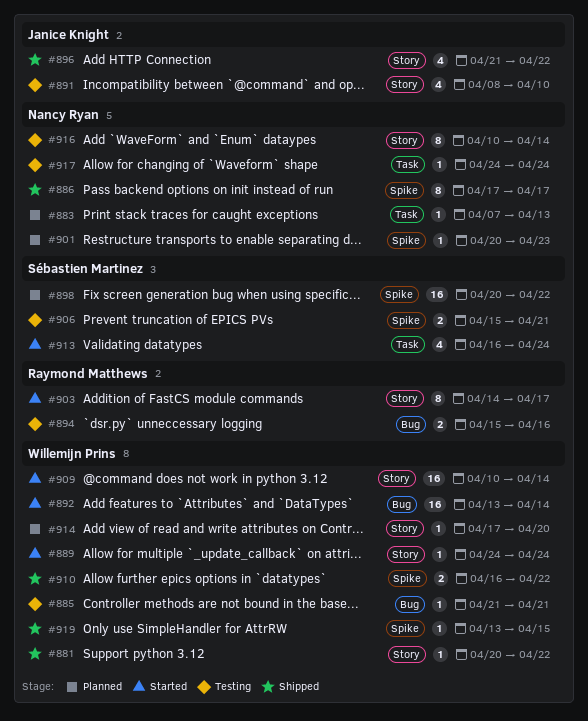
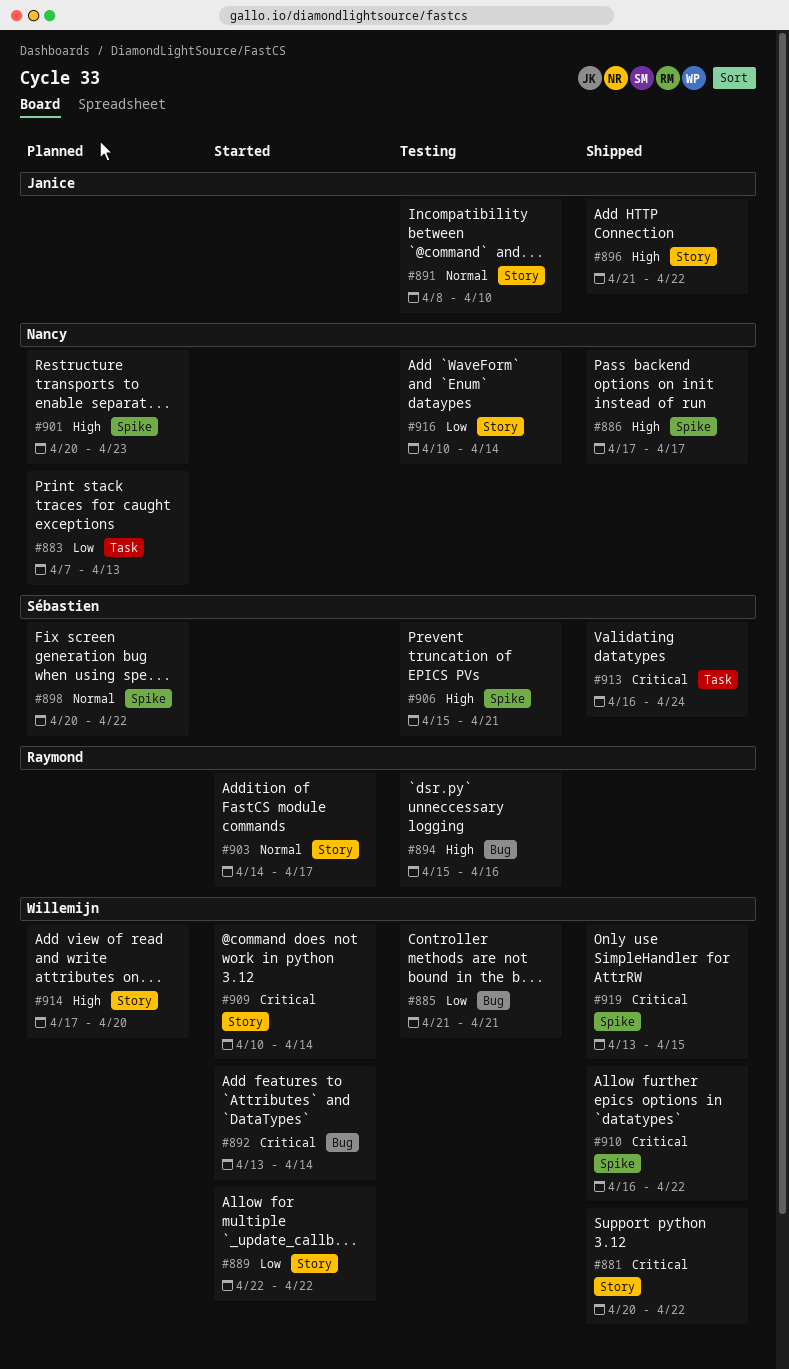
#889, start: Apr 24 -> Apr 22
#889, due: Apr 24 -> Apr 22
#913, status: Started -> Shipped
#917: present -> none

